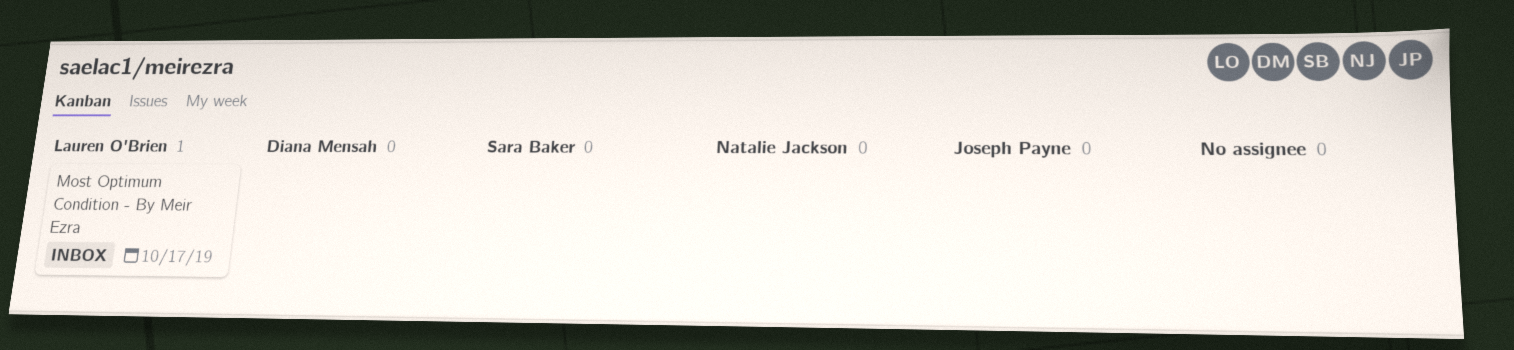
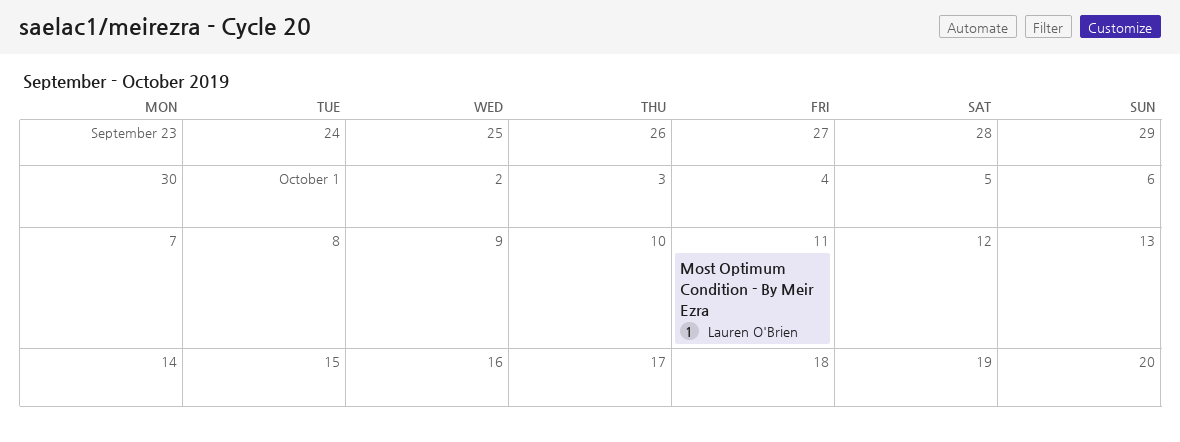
Most Optimum Condition - By Meir Ezra, due: Oct 17 -> Oct 11

